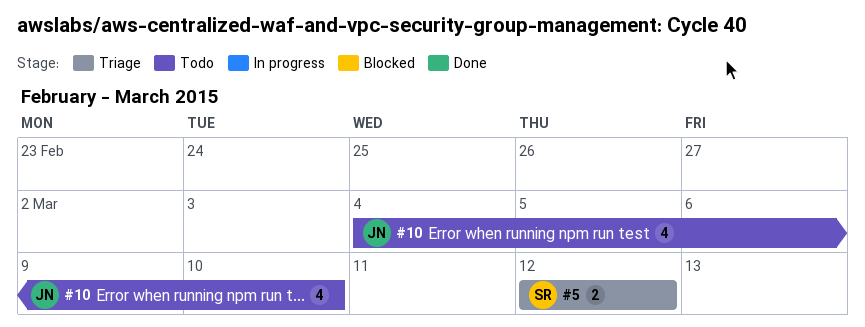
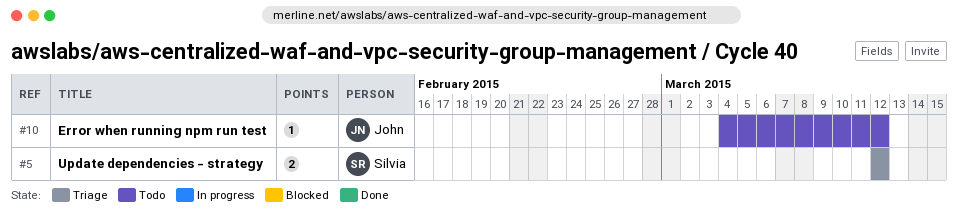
#10, estimate: 4 -> 1
#10, due: Mar 10 -> Mar 12

